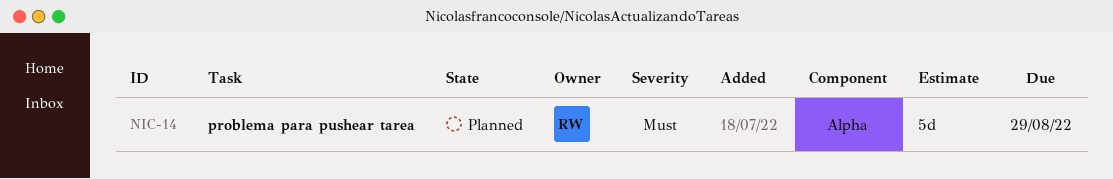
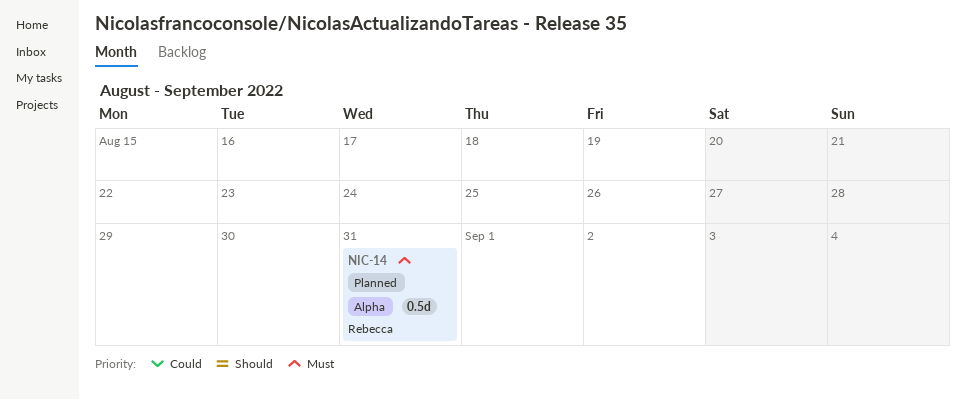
NIC-14, estimate: 5d -> 0.5d
NIC-14, due: Aug 29 -> Aug 31

